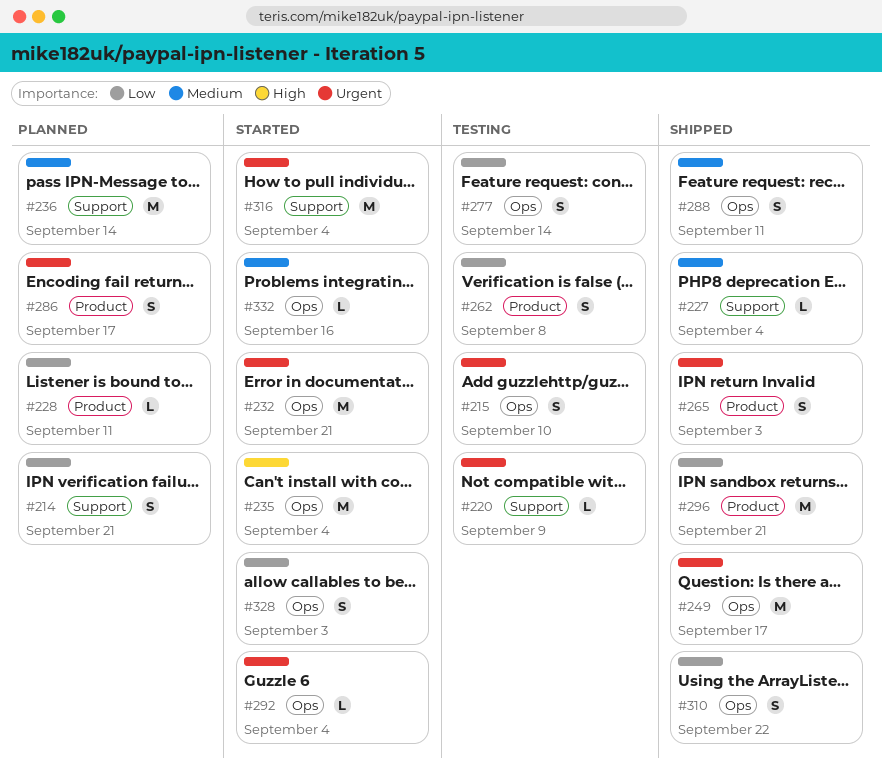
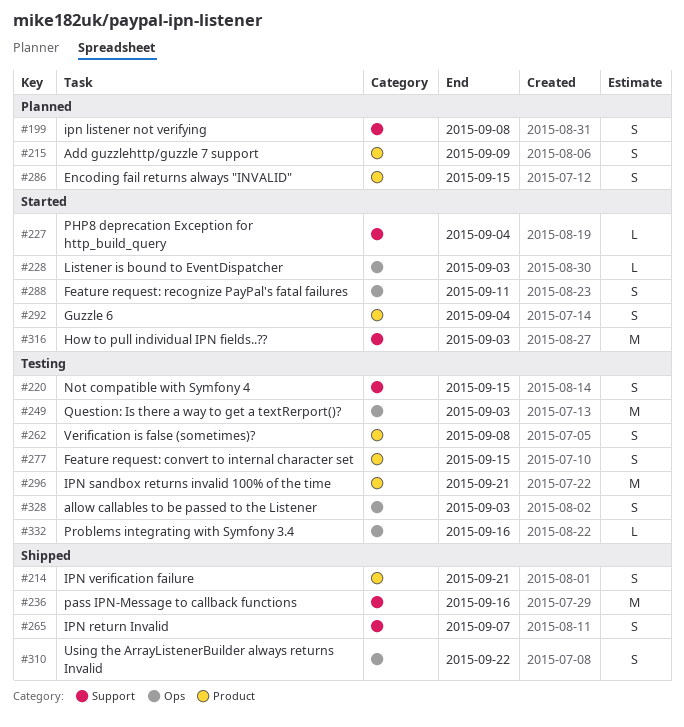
#199: none -> present
#214, status: Planned -> Shipped
#214, label: Support -> Product
#215, status: Testing -> Planned
#215, label: Ops -> Product
#215, due: Sep 10 -> Sep 9
#220, estimate: L -> S
#220, due: Sep 9 -> Sep 15
#227, status: Shipped -> Started
#228, status: Planned -> Started
#228, label: Product -> Ops
#228, due: Sep 11 -> Sep 3
#232: present -> none
#235: present -> none
#236, status: Planned -> Shipped
#236, due: Sep 14 -> Sep 16
#249, status: Shipped -> Testing
#249, due: Sep 17 -> Sep 3
#265, label: Product -> Support
#265, due: Sep 3 -> Sep 7
#277, label: Ops -> Product
#277, due: Sep 14 -> Sep 15
#286, due: Sep 17 -> Sep 15
#288, status: Shipped -> Started
#292, label: Ops -> Product
#292, estimate: L -> S
#296, status: Shipped -> Testing
#316, due: Sep 4 -> Sep 3
#328, status: Started -> Testing
#332, status: Started -> Testing

